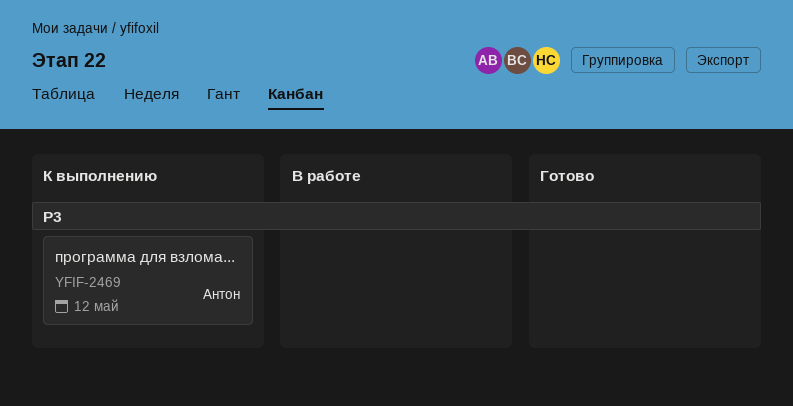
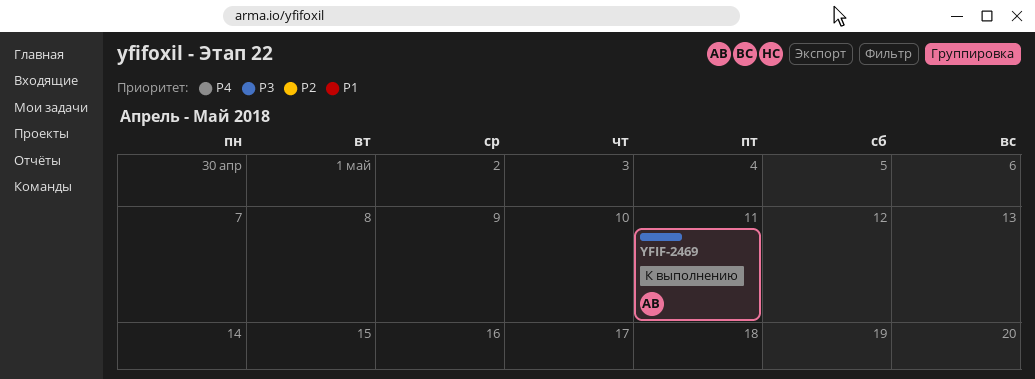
YFIF-2469, due: May 12 -> May 11

